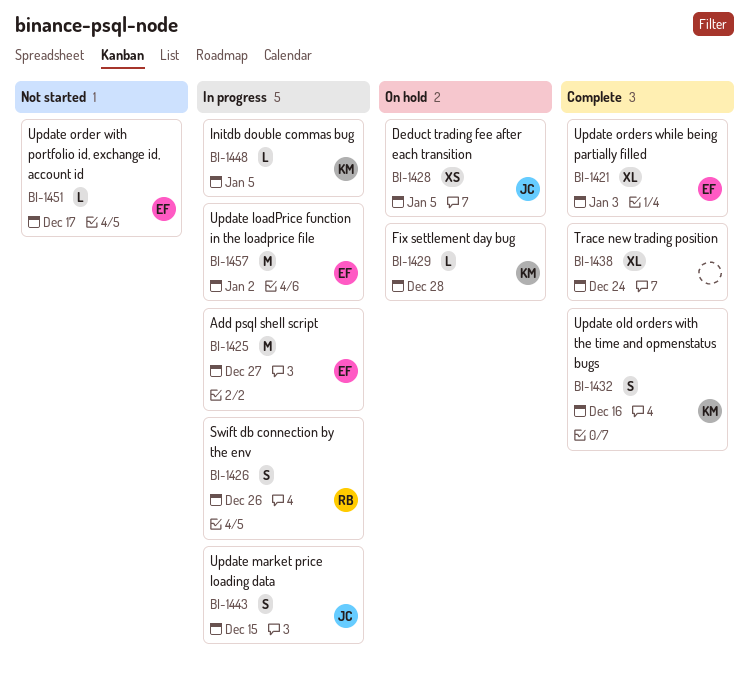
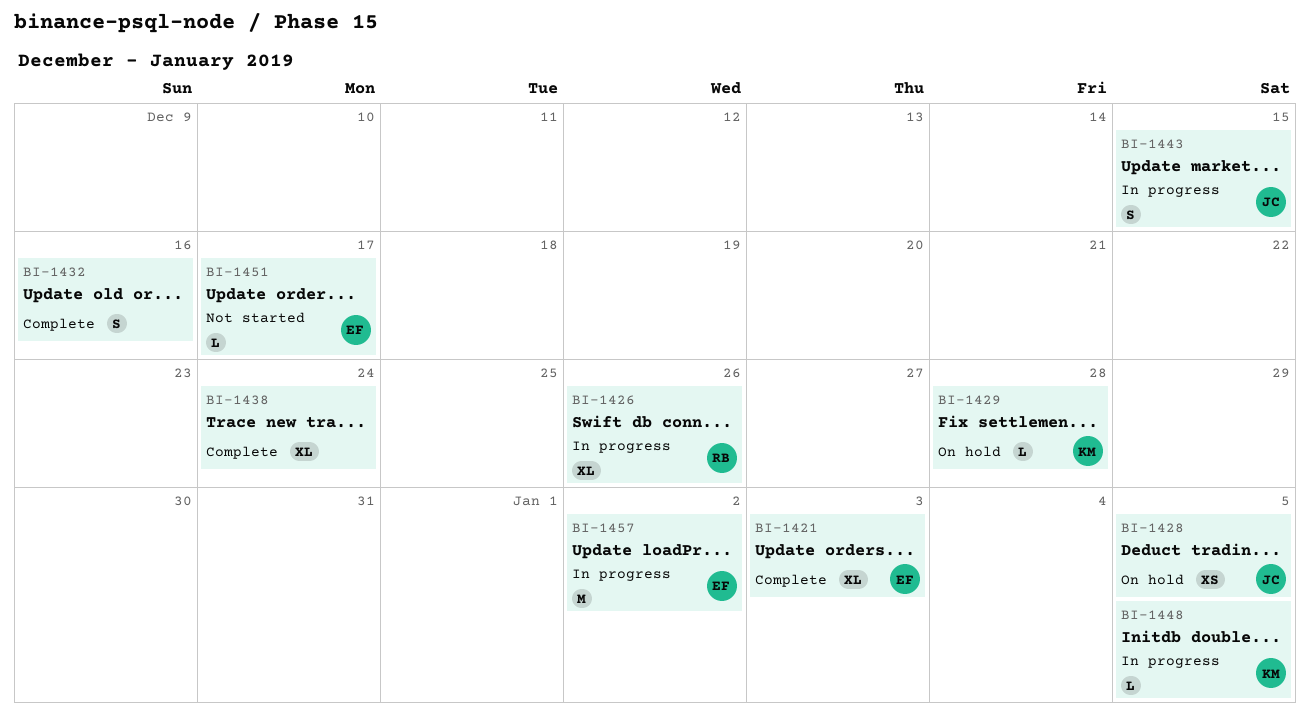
BI-1425: present -> none
BI-1426, estimate: S -> XL
BI-1432, owner: KM -> none

